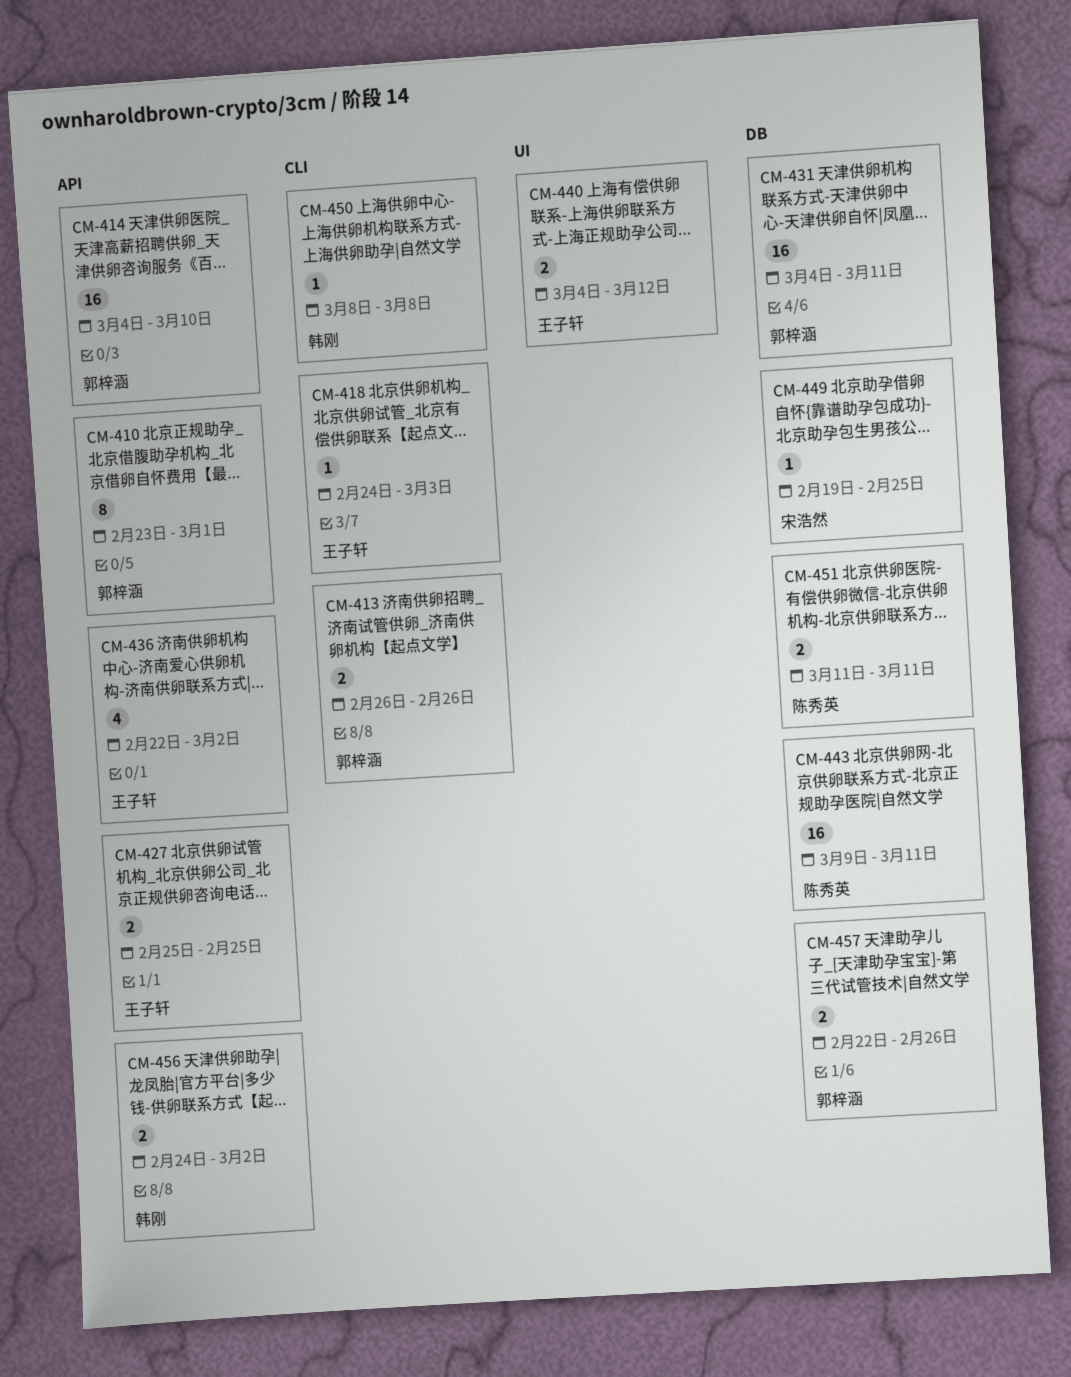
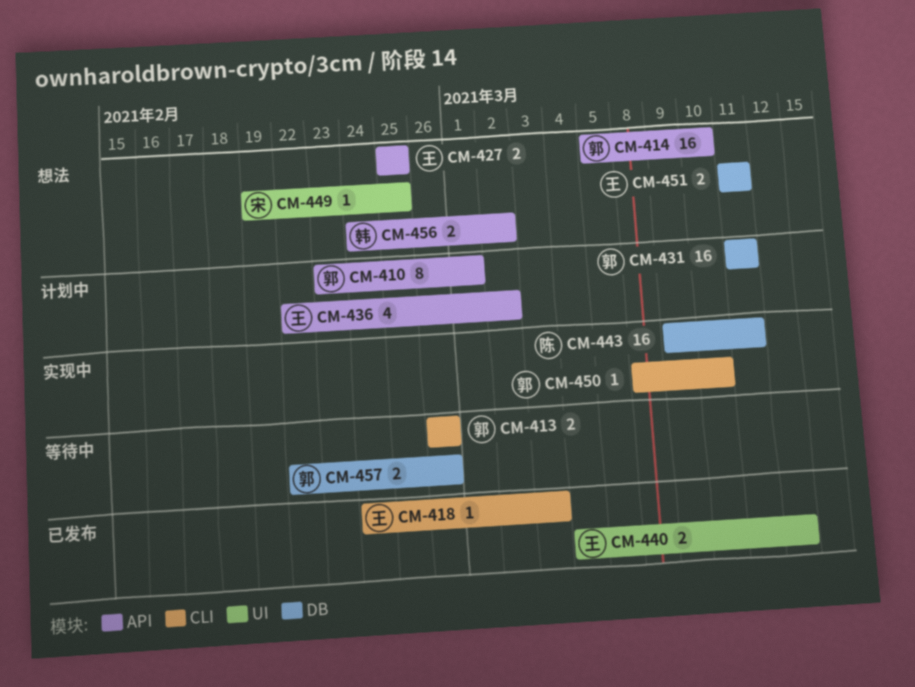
CM-414, start: Mar 4 -> Mar 5
CM-431, start: Mar 4 -> Mar 11
CM-449, label: DB -> UI
CM-450, owner: 韩刚 -> 郭梓涵
CM-450, due: Mar 8 -> Mar 10
CM-451, owner: 陈秀英 -> 王子轩

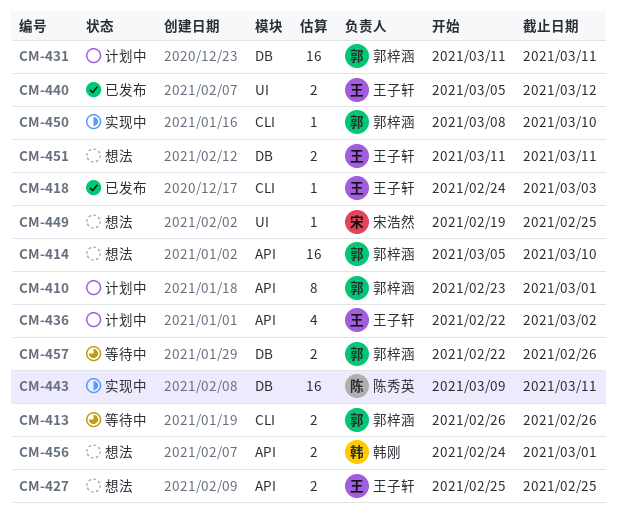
CM-440, start: Mar 4 -> Mar 5
CM-456, due: Mar 2 -> Mar 1

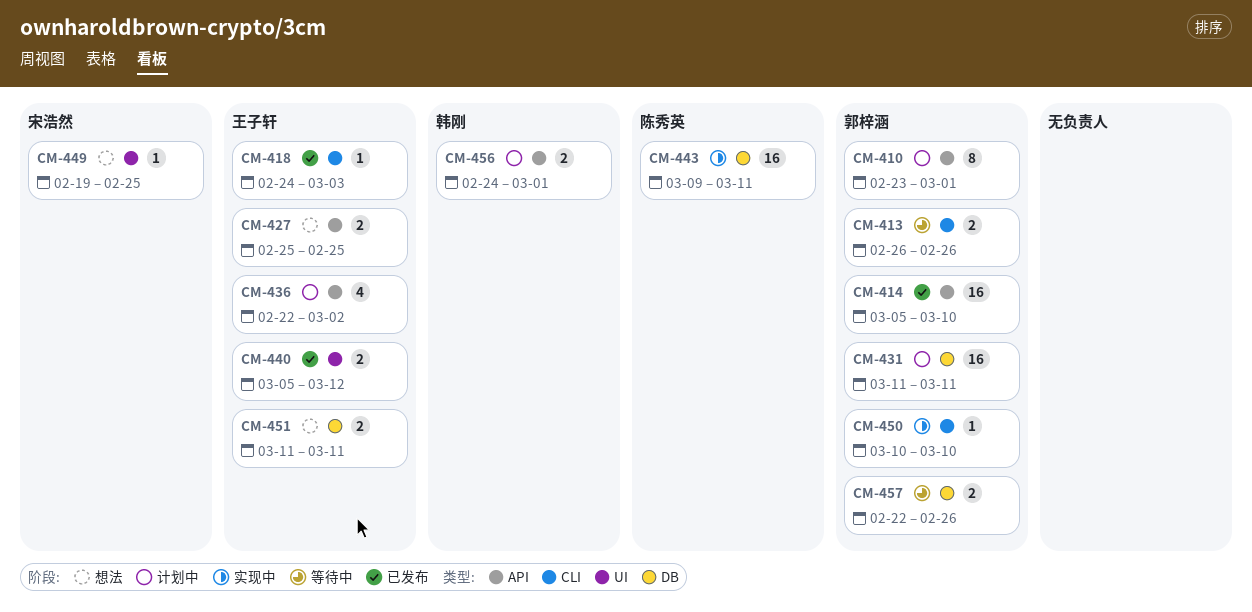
CM-414, status: 想法 -> 已发布
CM-450, start: Mar 8 -> Mar 10
CM-456, status: 想法 -> 计划中

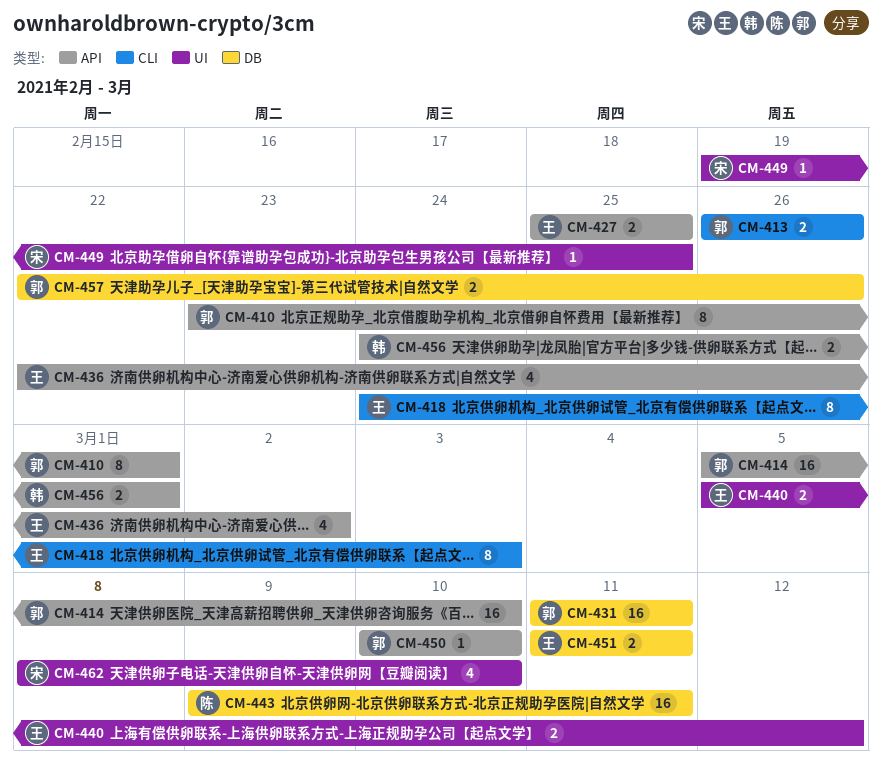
CM-418, estimate: 1 -> 8
CM-450, label: CLI -> API
CM-462: none -> present

